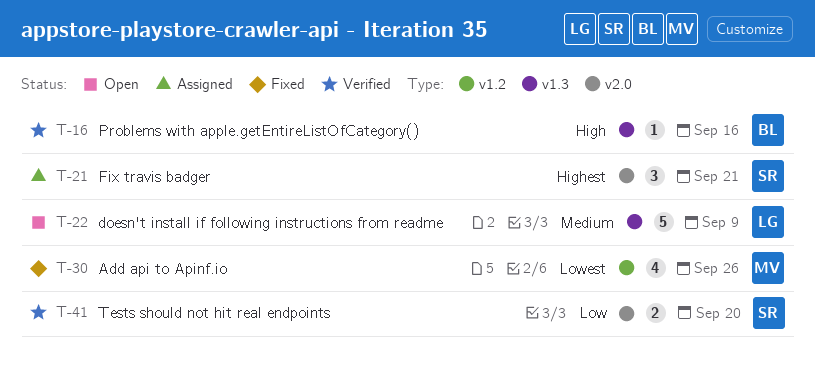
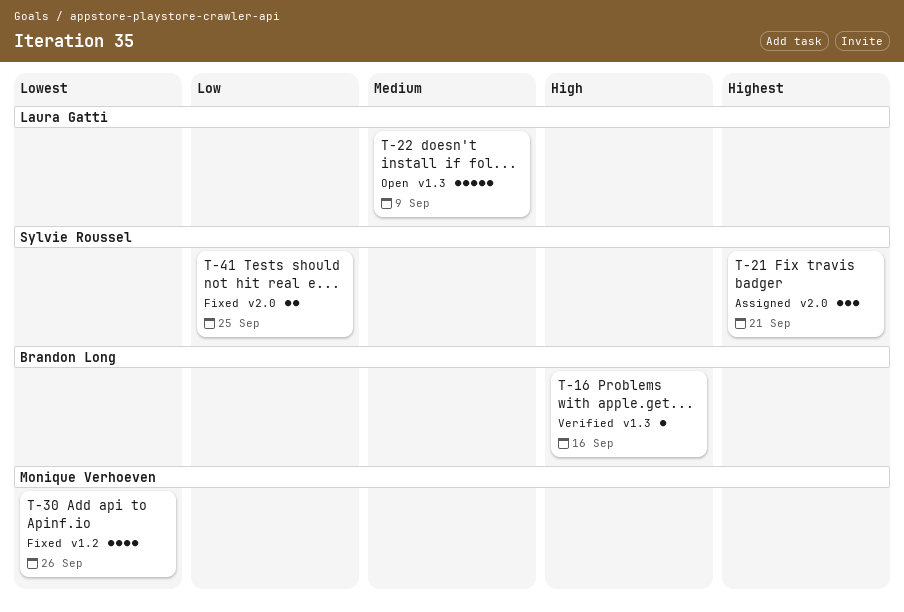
T-41, status: Verified -> Fixed
T-41, due: Sep 20 -> Sep 25

